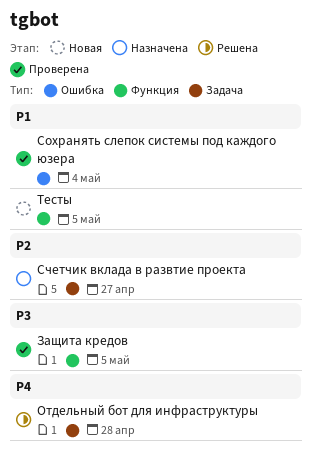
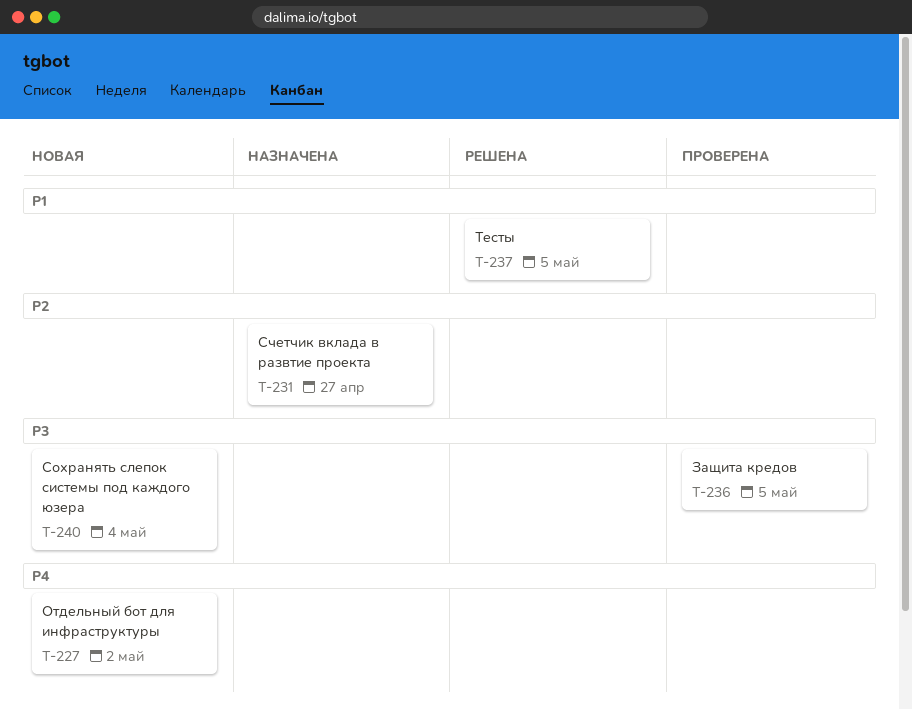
Отдельный бот для инфраструктуры, status: Решена -> Новая
Отдельный бот для инфраструктуры, due: Apr 28 -> May 2
Сохранять слепок системы под каждого юзера, status: Проверена -> Новая
Сохранять слепок системы под каждого юзера, priority: P1 -> P3
Тесты, status: Новая -> Решена

